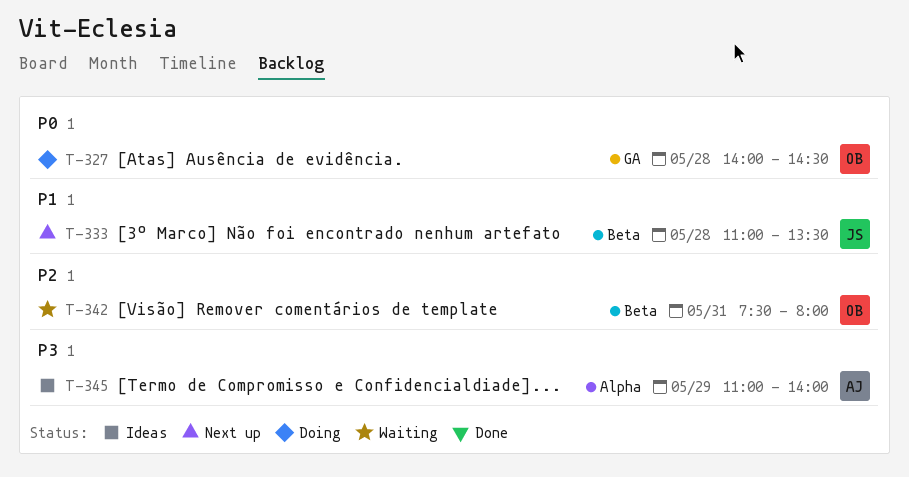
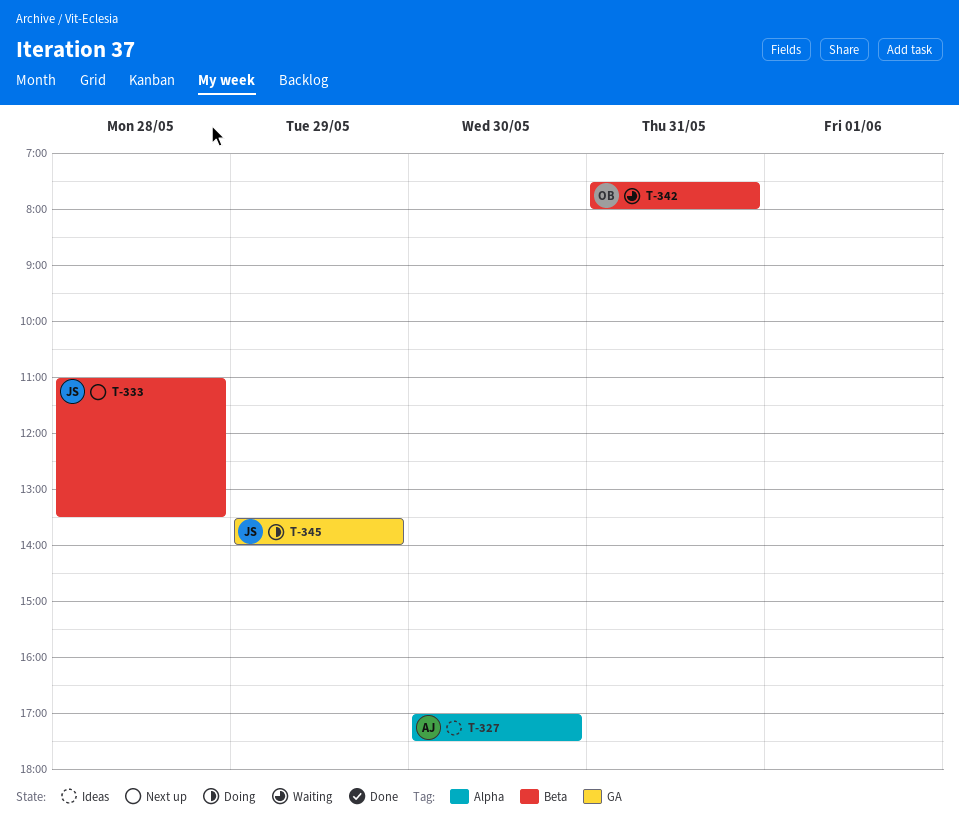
T-327, status: Doing -> Ideas
T-327, owner: OB -> AJ
T-327, label: GA -> Alpha
T-327, day: May 28 -> May 30
T-327, begins: 14:00 -> 17:00
T-327, ends: 14:30 -> 17:30
T-345, status: Ideas -> Doing
T-345, owner: AJ -> JS
T-345, label: Alpha -> GA
T-345, begins: 11:00 -> 13:30

